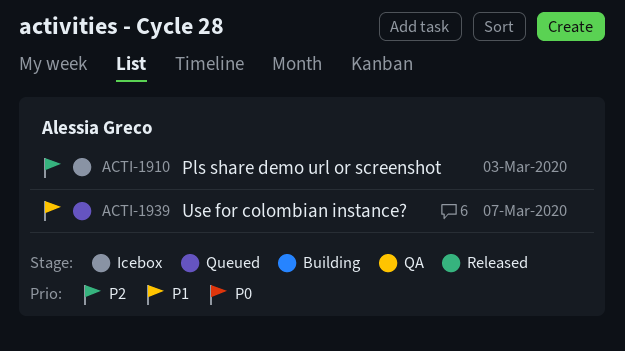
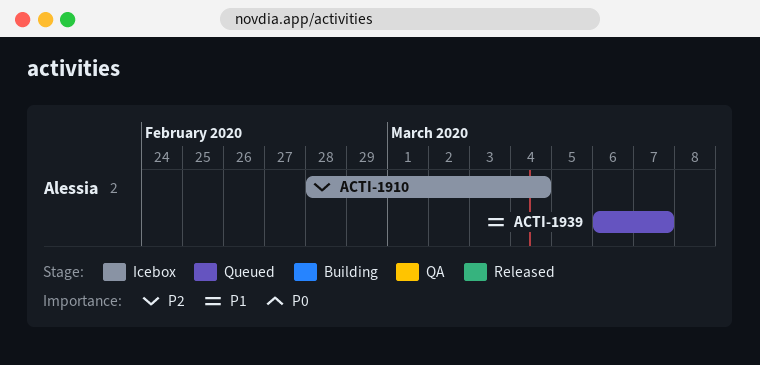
ACTI-1910, due: Mar 3 -> Mar 4

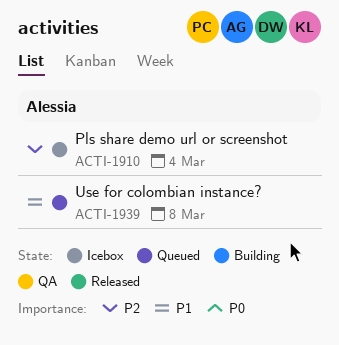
ACTI-1939, due: Mar 7 -> Mar 8

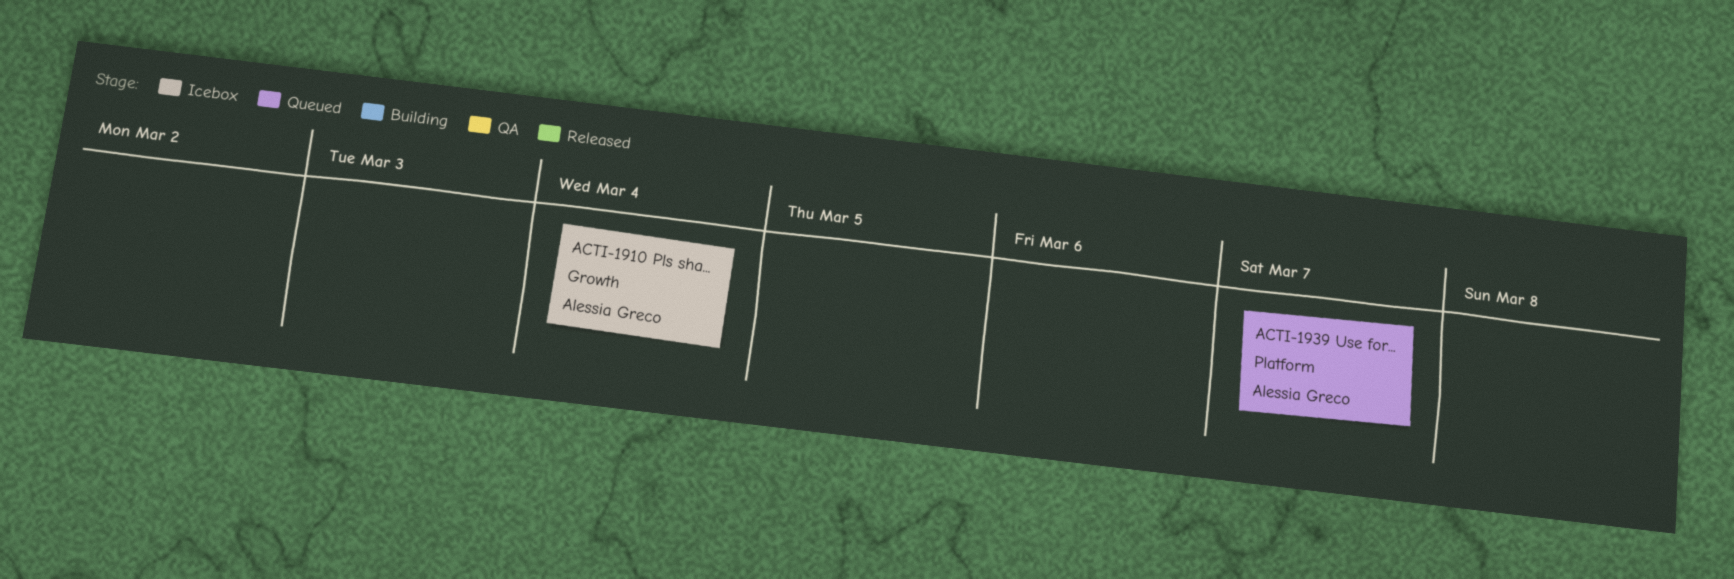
ACTI-1939, due: Mar 8 -> Mar 7

